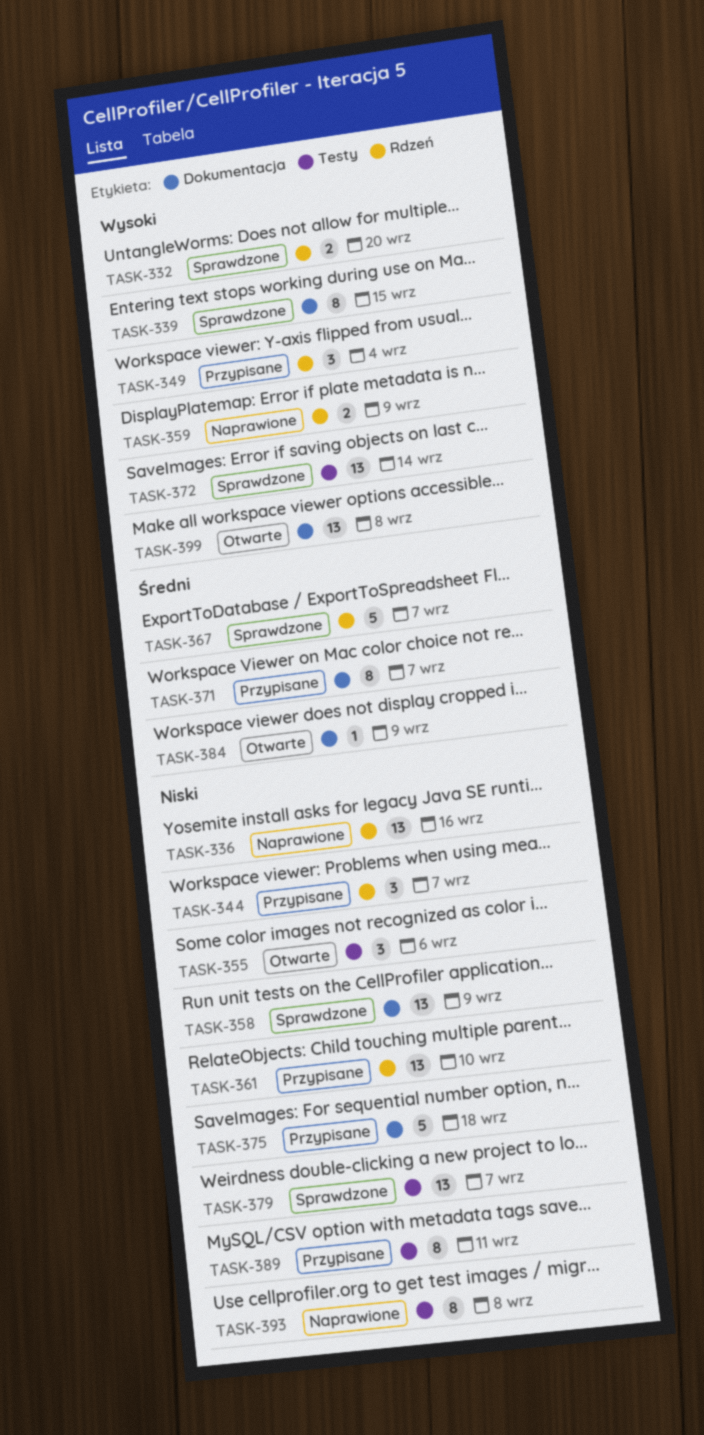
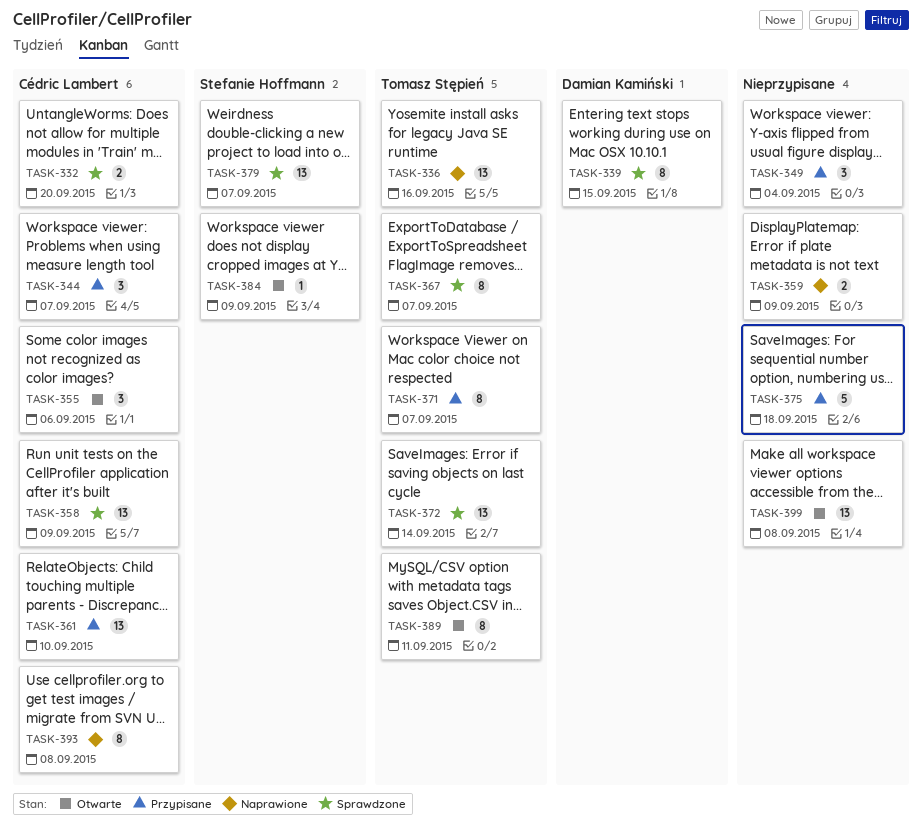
TASK-367, estimate: 5 -> 8
TASK-389, status: Przypisane -> Otwarte

